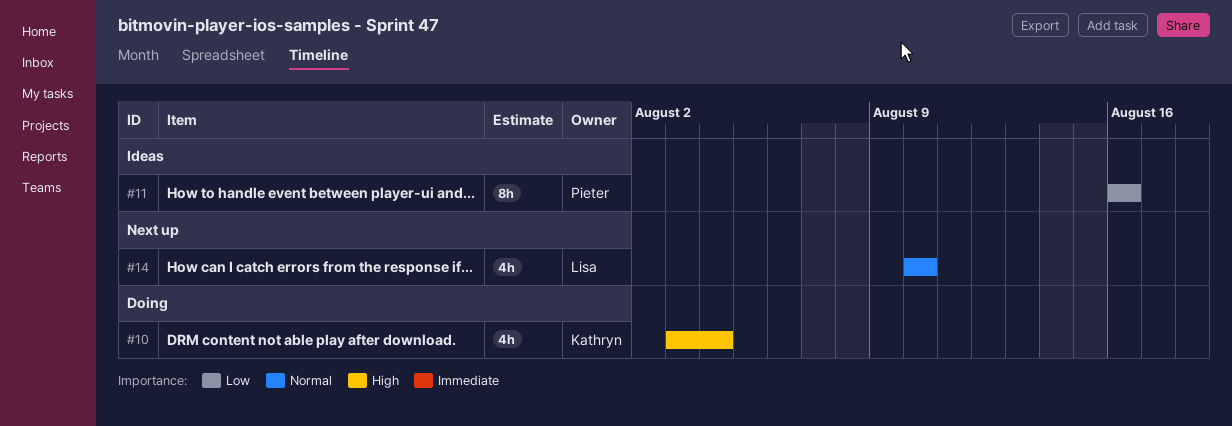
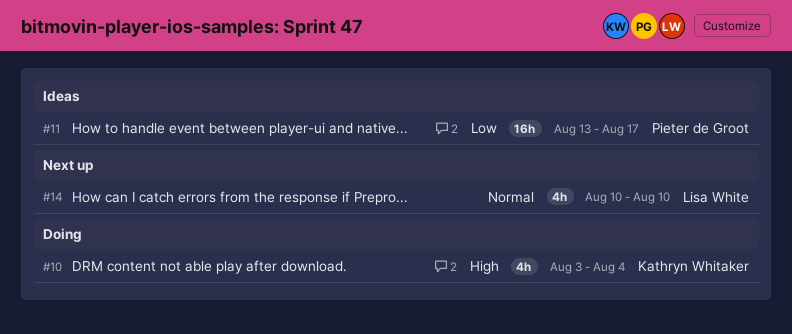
#11, estimate: 8h -> 16h
#11, start: Aug 16 -> Aug 13
#11, due: Aug 16 -> Aug 17

